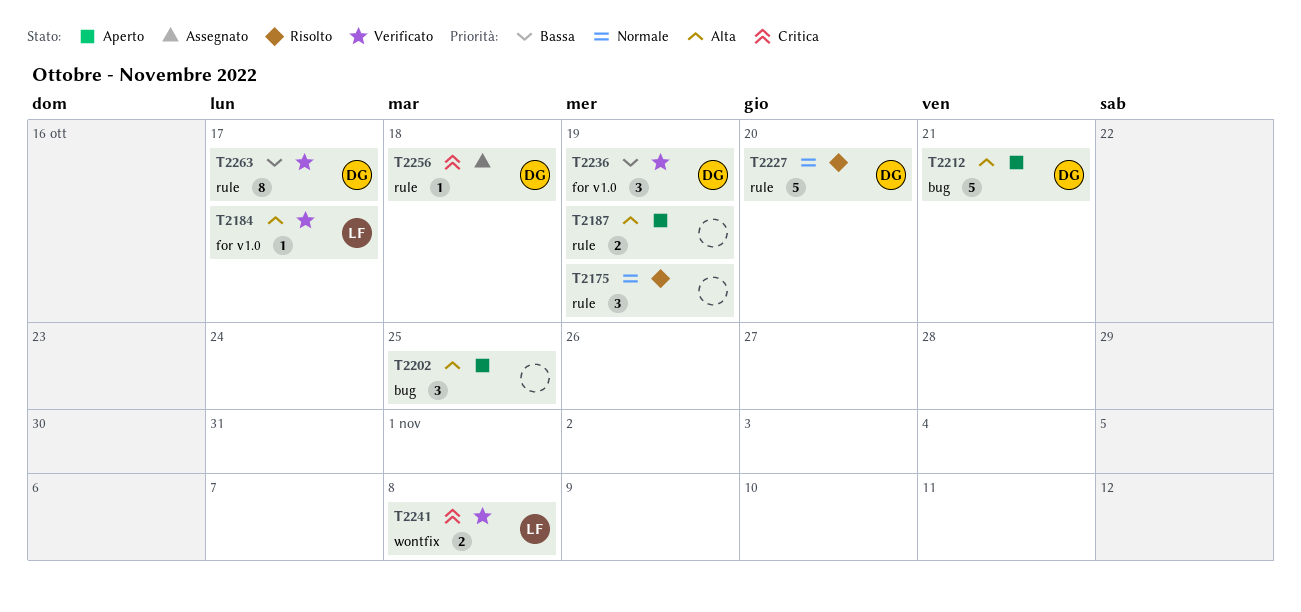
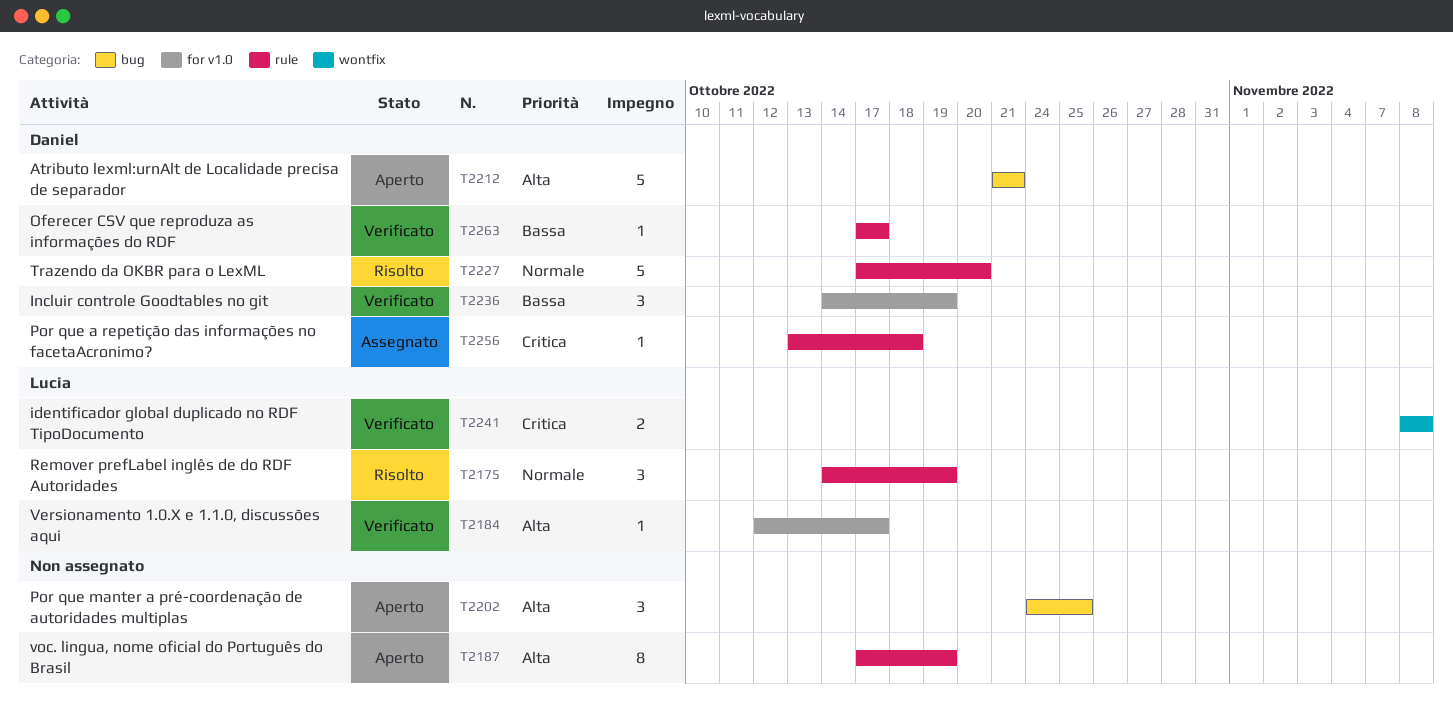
T2175, owner: none -> Lucia
T2187, estimate: 2 -> 8
T2263, estimate: 8 -> 1

